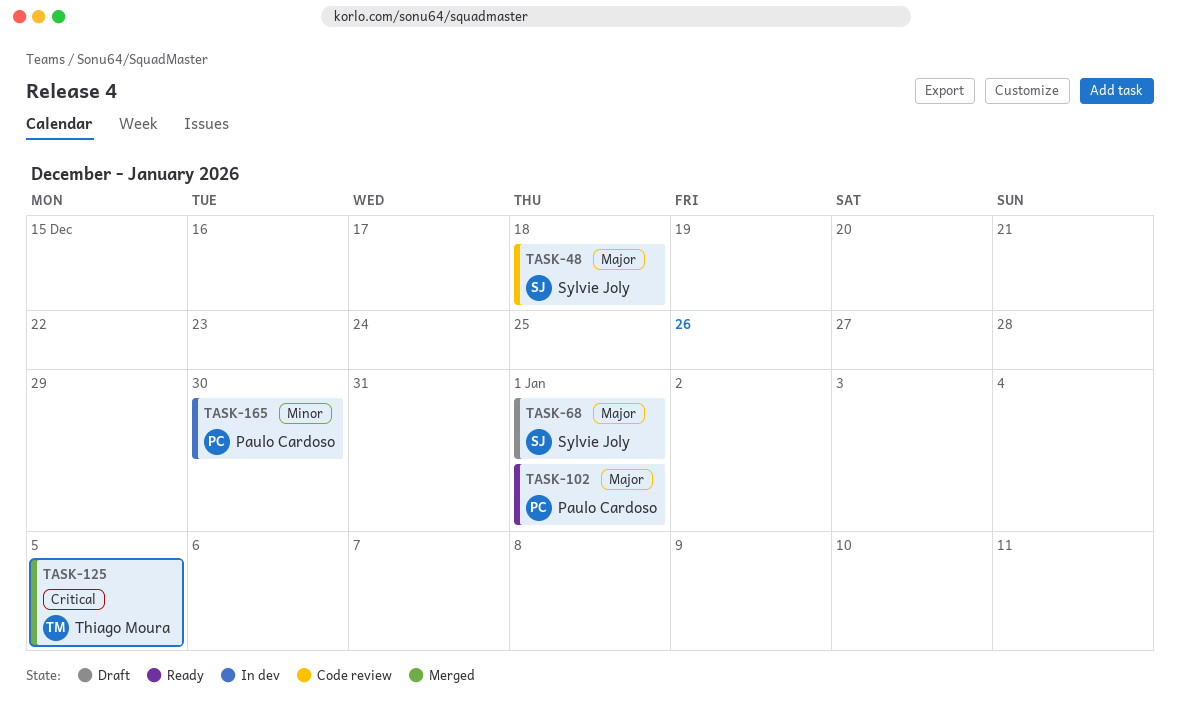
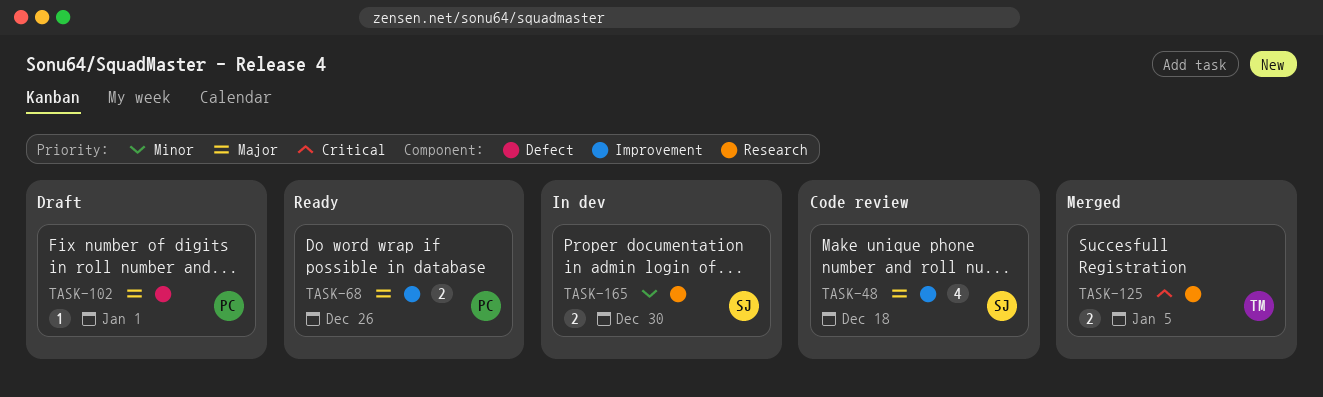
TASK-68, status: Draft -> Ready
TASK-68, owner: Sylvie Joly -> Paulo Cardoso
TASK-68, due: Jan 1 -> Dec 26
TASK-102, status: Ready -> Draft
TASK-165, owner: Paulo Cardoso -> Sylvie Joly

